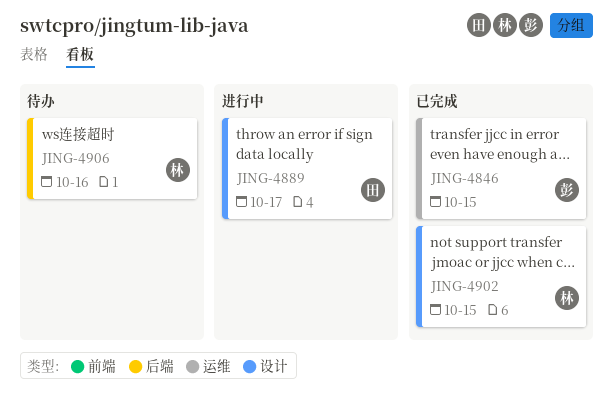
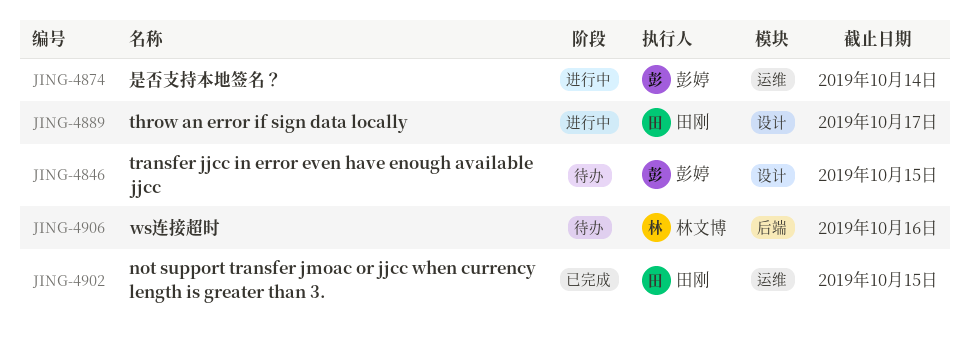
JING-4846, status: 已完成 -> 待办
JING-4846, label: 运维 -> 设计
JING-4874: none -> present
JING-4902, owner: 林文博 -> 田刚
JING-4902, label: 设计 -> 运维

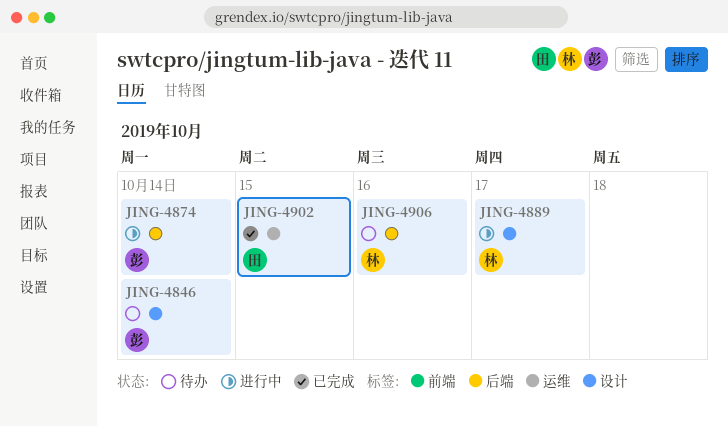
JING-4846, due: Oct 15 -> Oct 14
JING-4874, label: 运维 -> 后端
JING-4889, owner: 田刚 -> 林文博

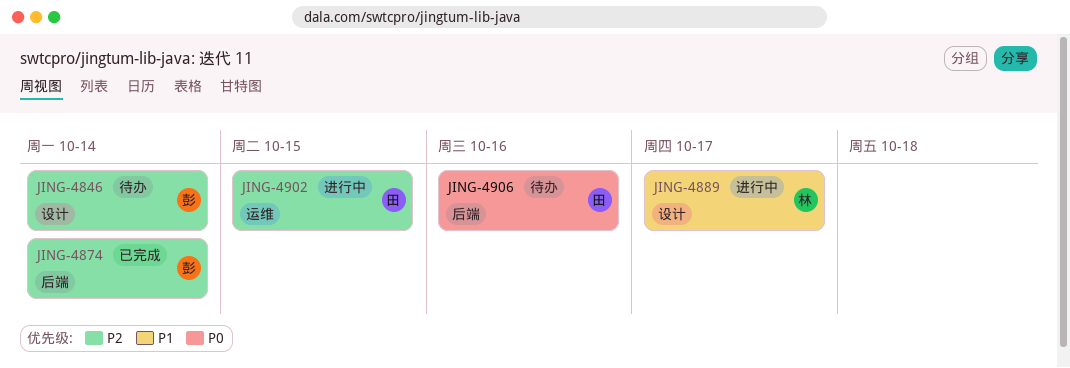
JING-4874, status: 进行中 -> 已完成
JING-4902, status: 已完成 -> 进行中
JING-4906, owner: 林 -> 田

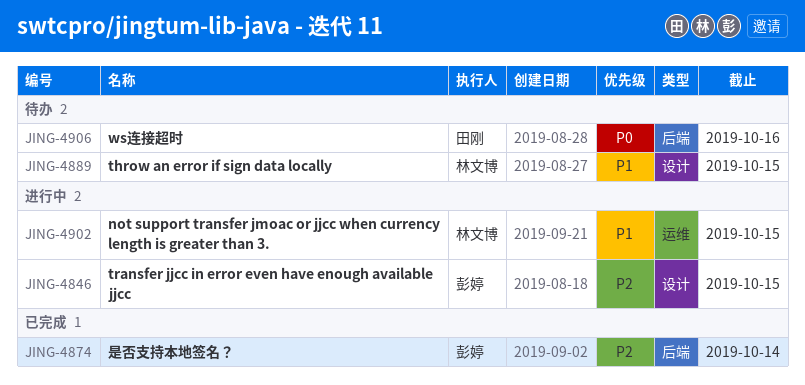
JING-4846, status: 待办 -> 进行中
JING-4846, due: Oct 14 -> Oct 15
JING-4889, status: 进行中 -> 待办
JING-4889, due: Oct 17 -> Oct 15
JING-4902, owner: 田刚 -> 林文博
JING-4902, priority: P2 -> P1

